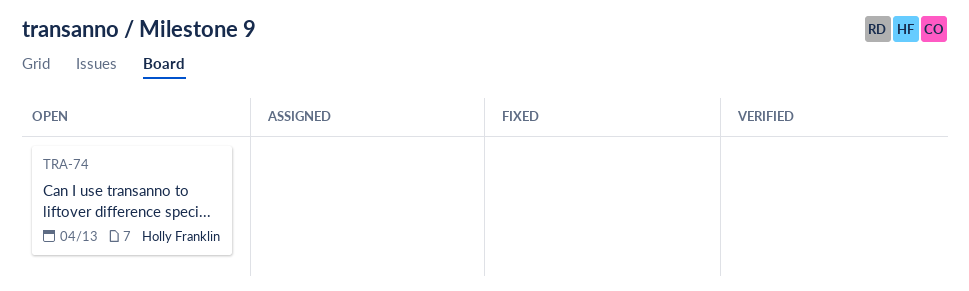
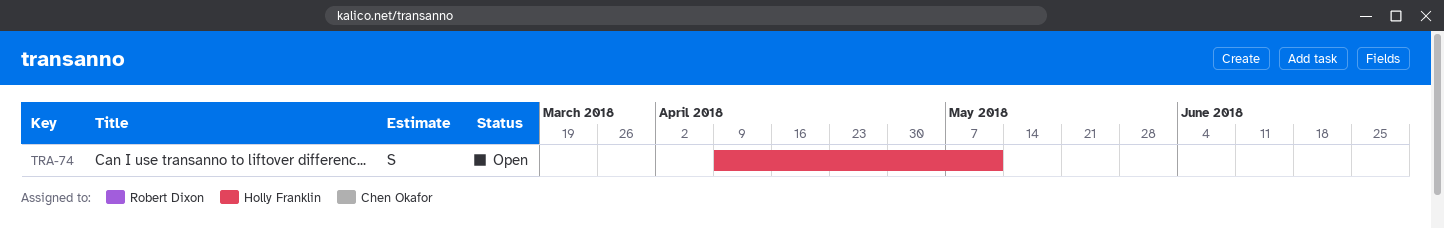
TRA-74, due: Apr 13 -> May 11

